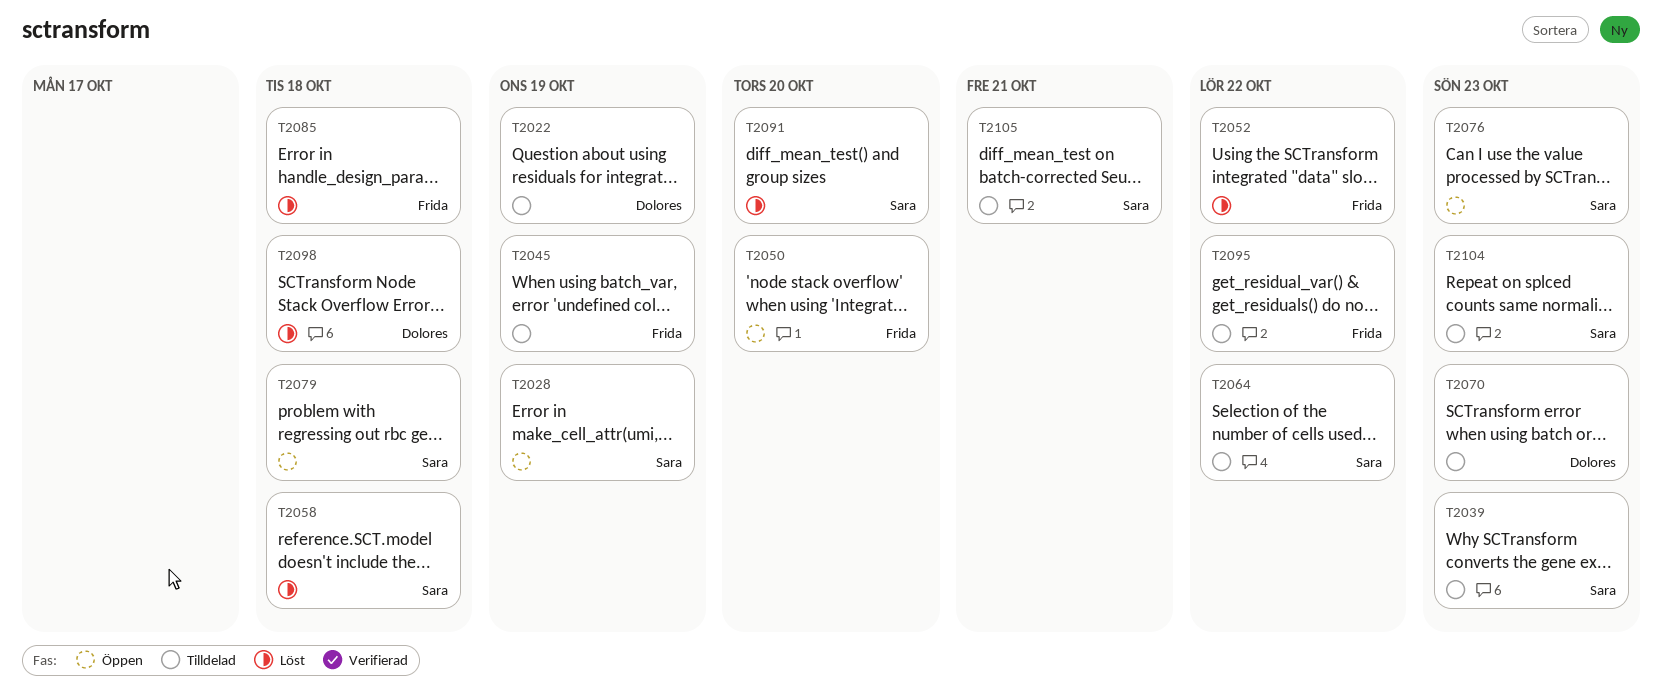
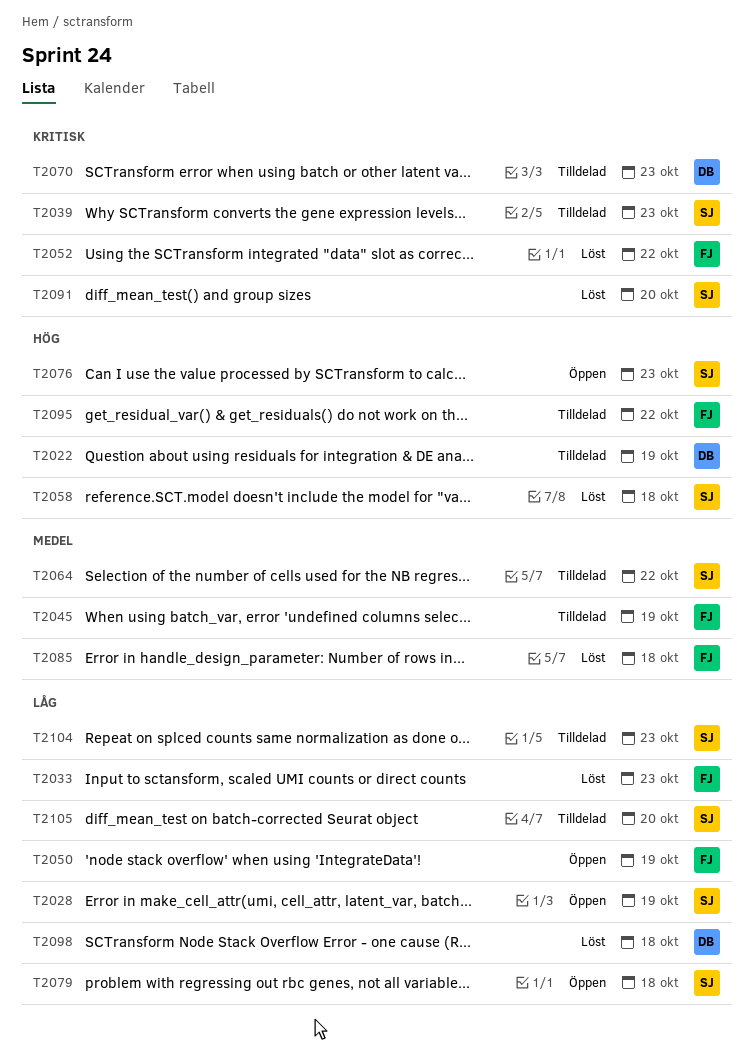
T2033: none -> present
T2050, due: Oct 20 -> Oct 19
T2105, due: Oct 21 -> Oct 20

